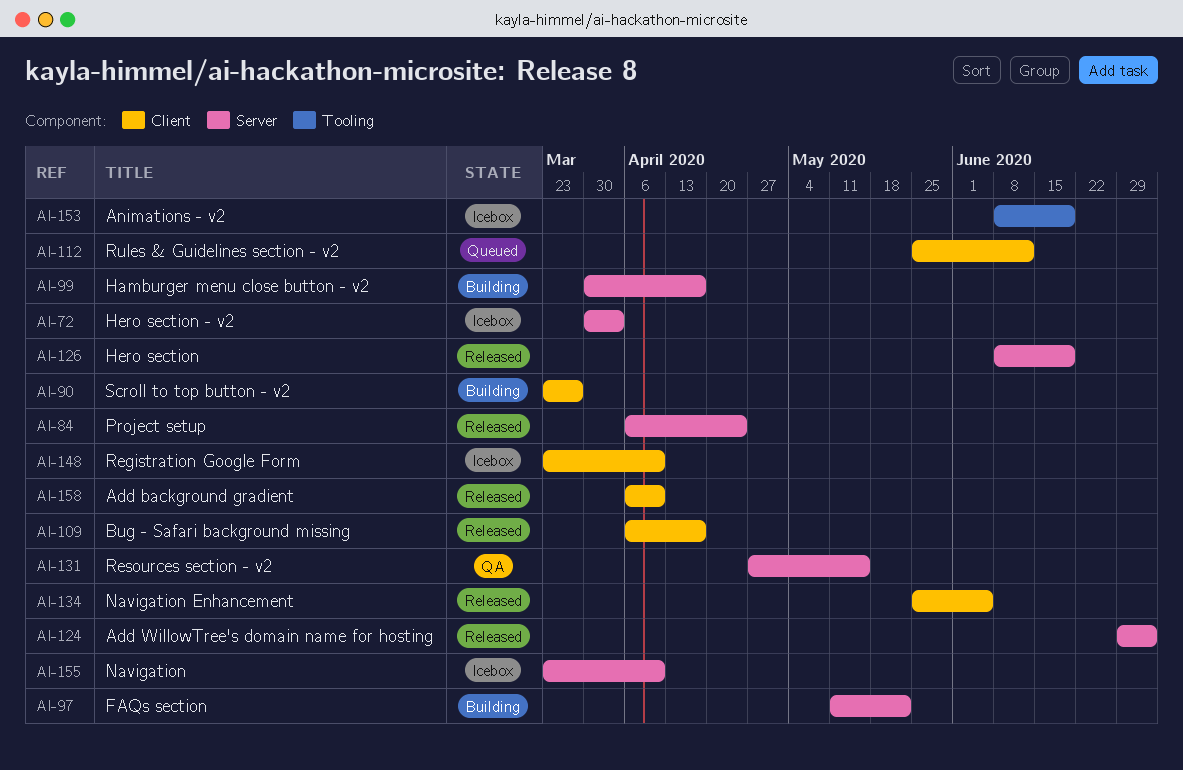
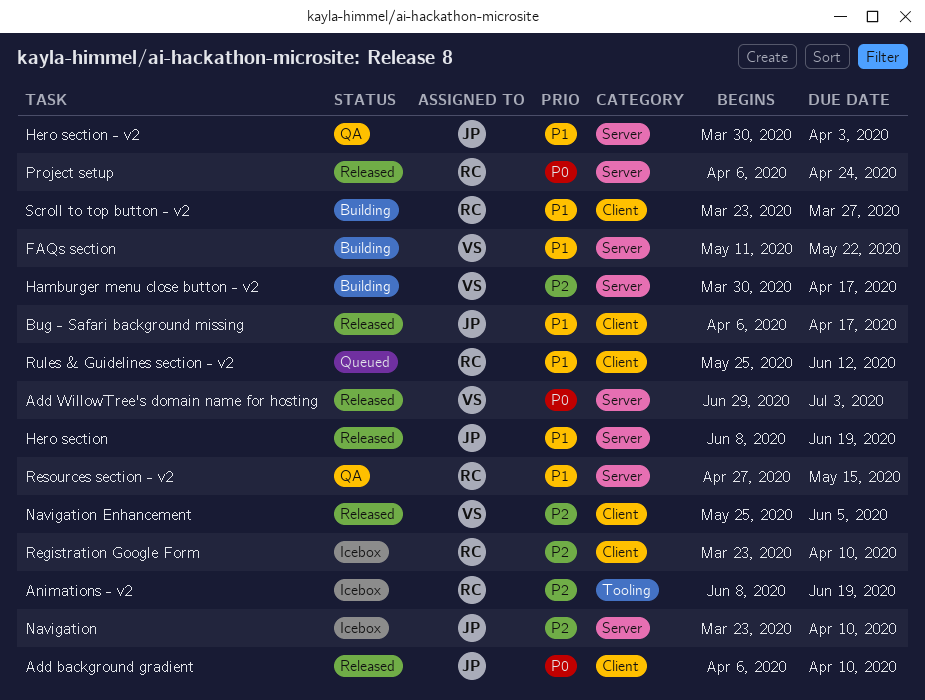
Hero section - v2, status: Icebox -> QA

